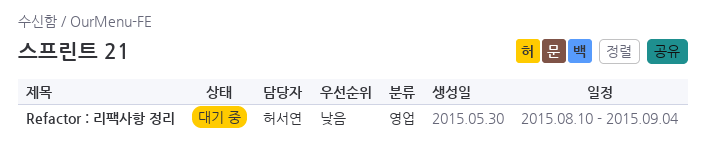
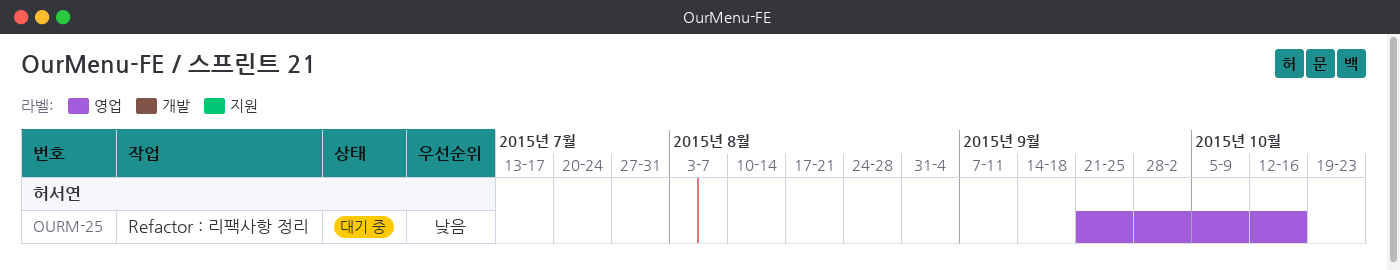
Refactor : 리팩사항 정리, start: Aug 10 -> Sep 21
Refactor : 리팩사항 정리, due: Sep 4 -> Oct 16

